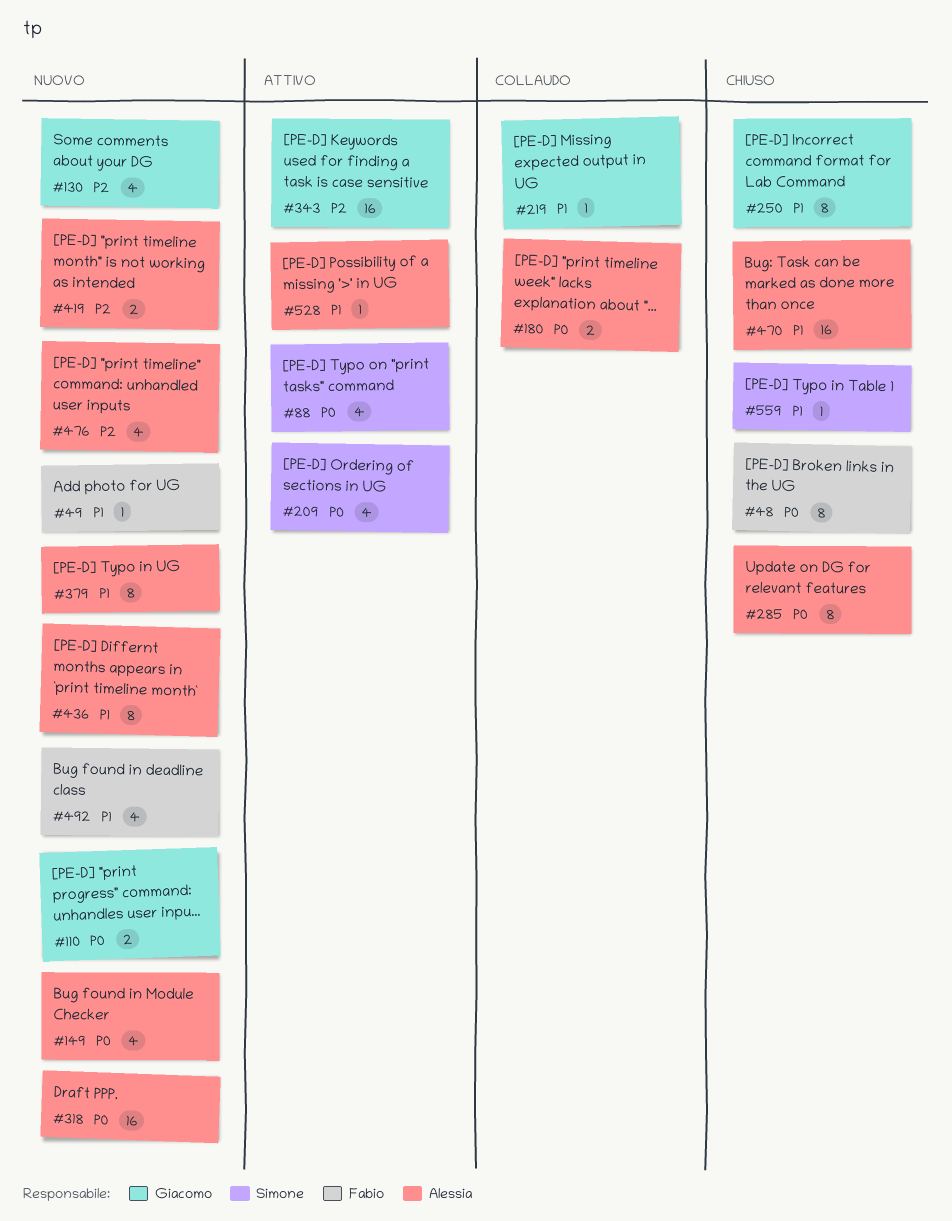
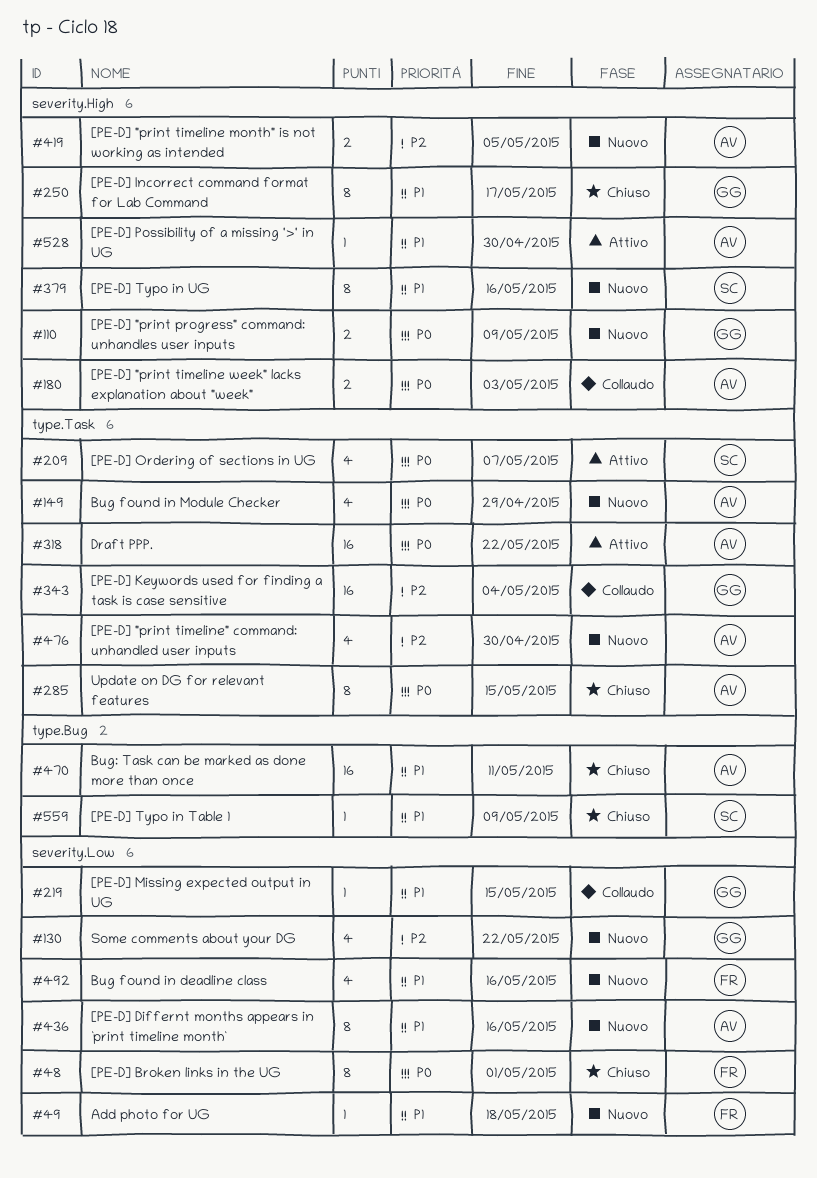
#88: present -> none
#318, status: Nuovo -> Attivo
#343, status: Attivo -> Collaudo
#379, owner: Alessia -> Simone

